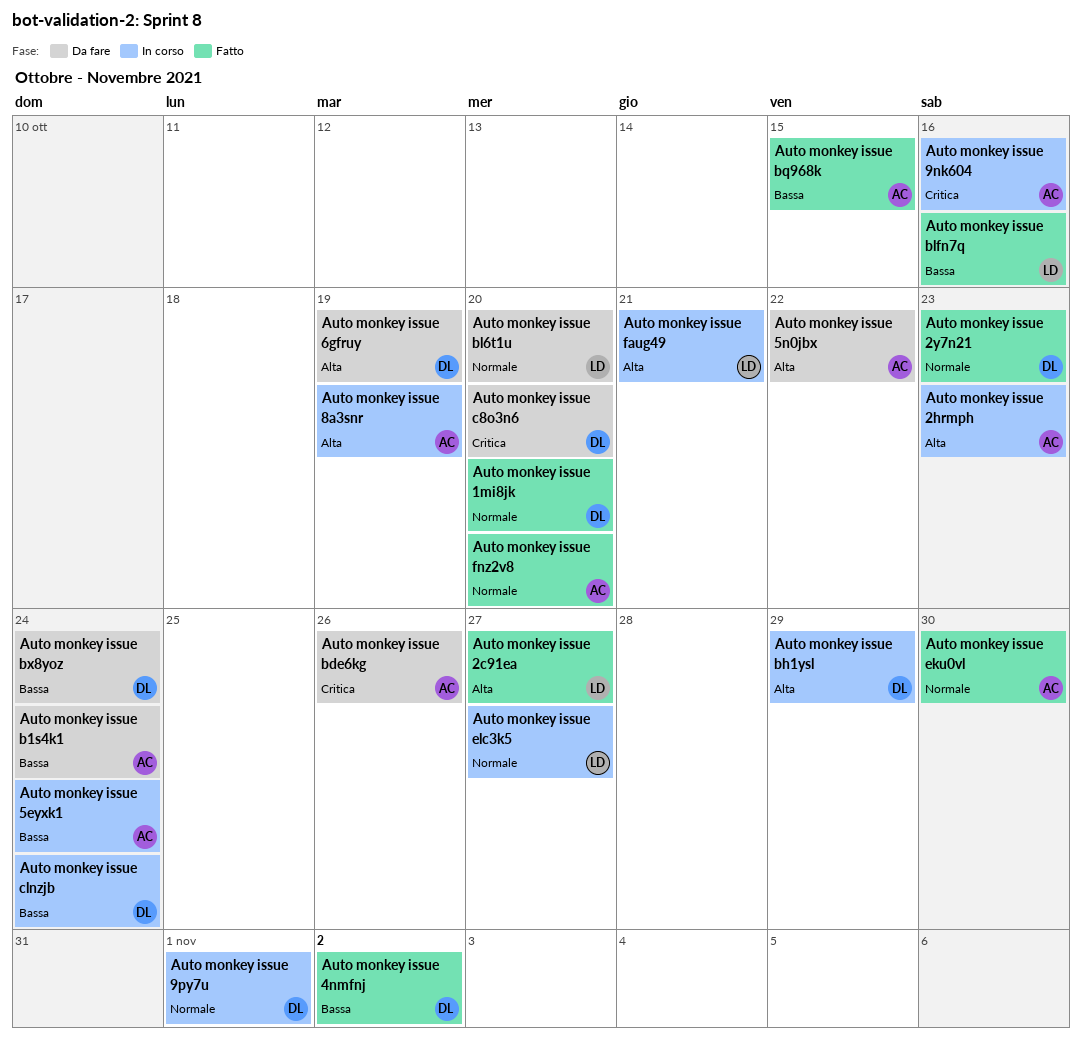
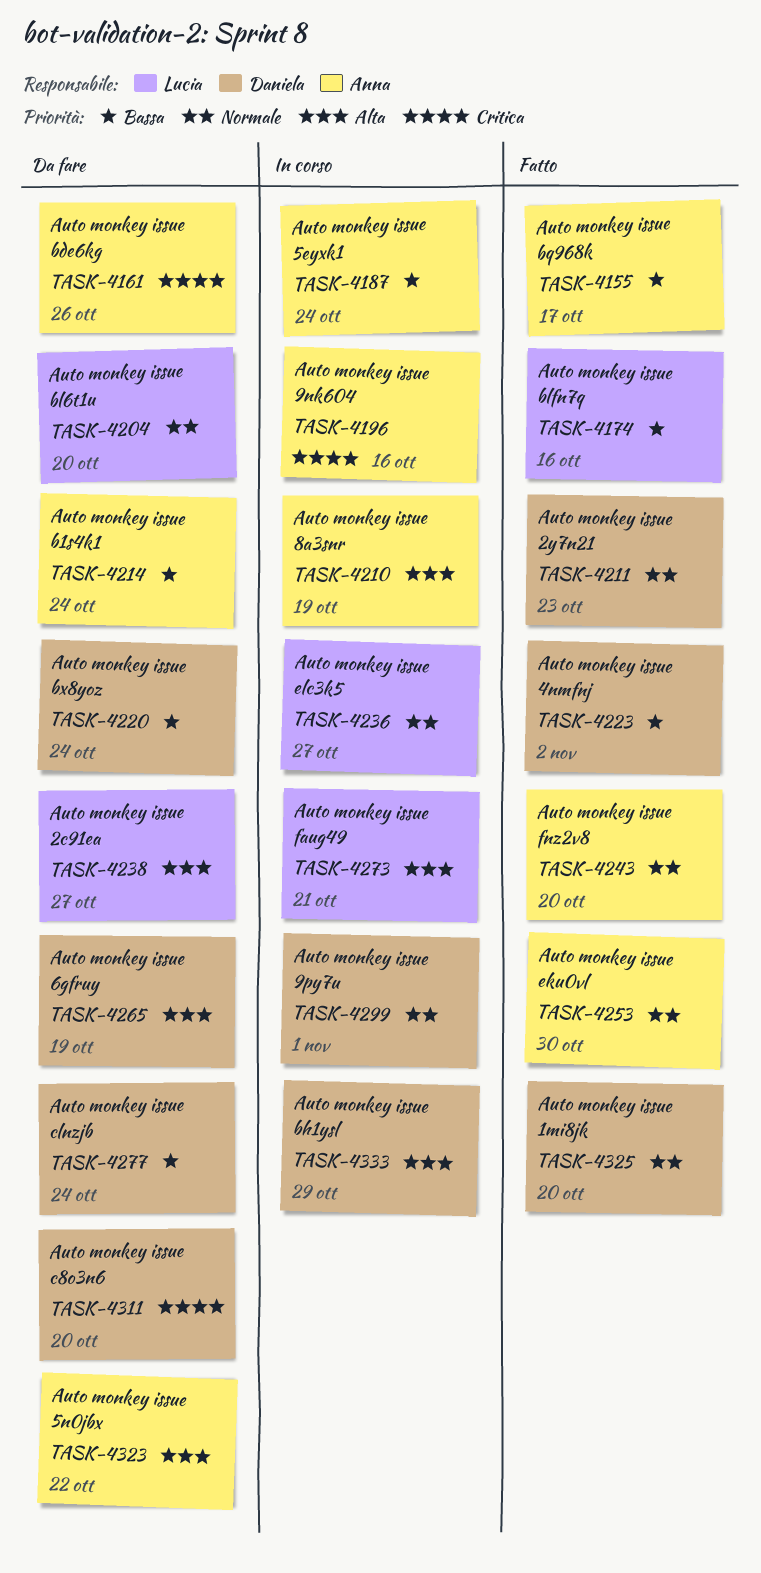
Auto monkey issue 2c91ea, status: Fatto -> Da fare
Auto monkey issue 2hrmph: present -> none
Auto monkey issue bq968k, due: Oct 15 -> Oct 17
Auto monkey issue clnzjb, status: In corso -> Da fare

